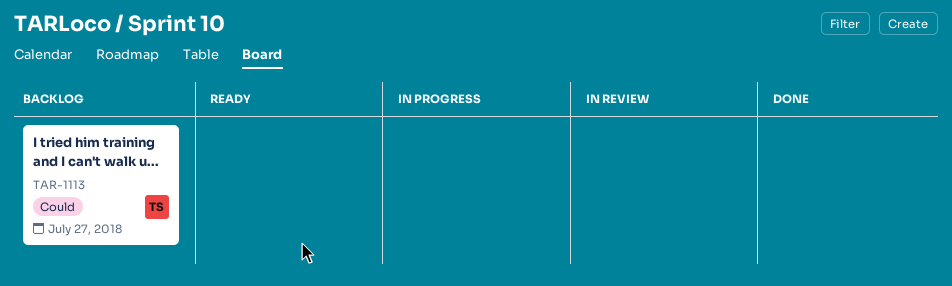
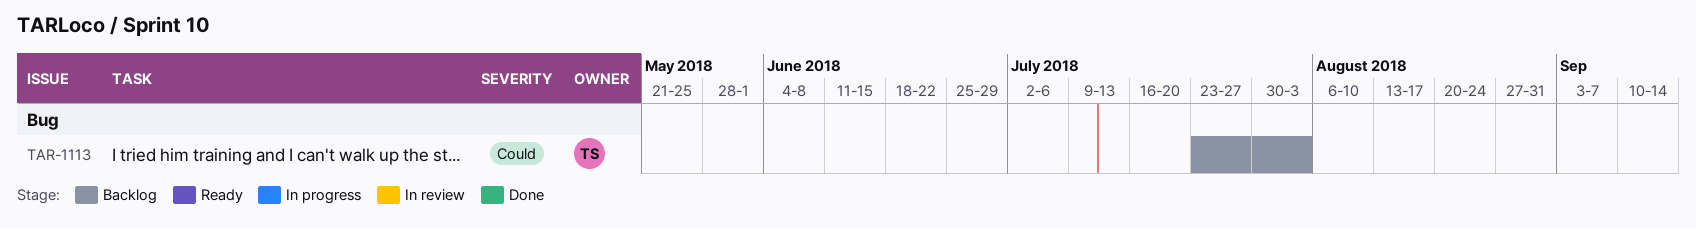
TAR-1113, due: Jul 27 -> Aug 3

